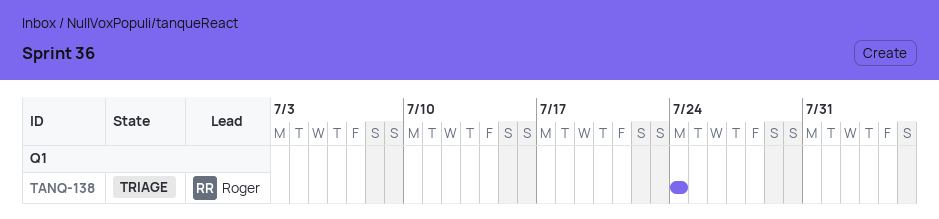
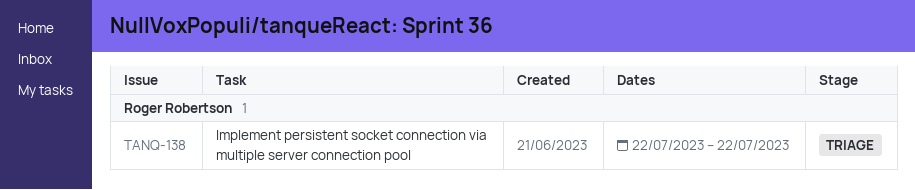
TANQ-138, start: Jul 24 -> Jul 22
TANQ-138, due: Jul 24 -> Jul 22

